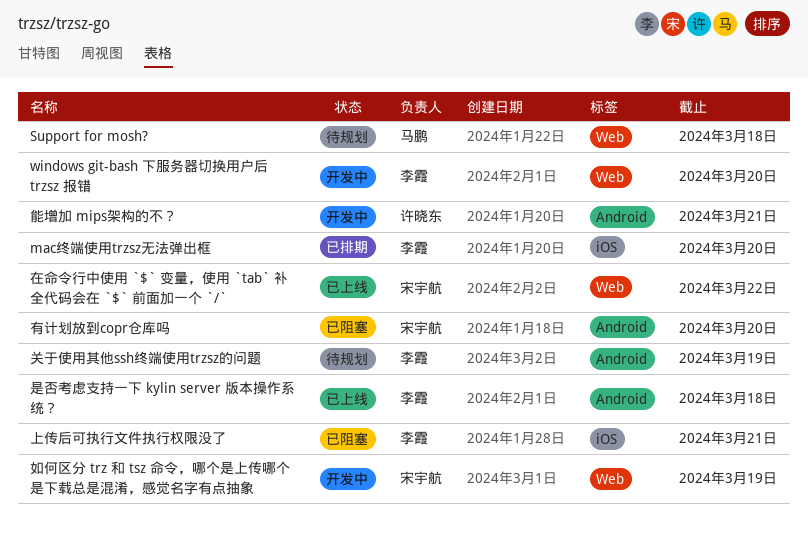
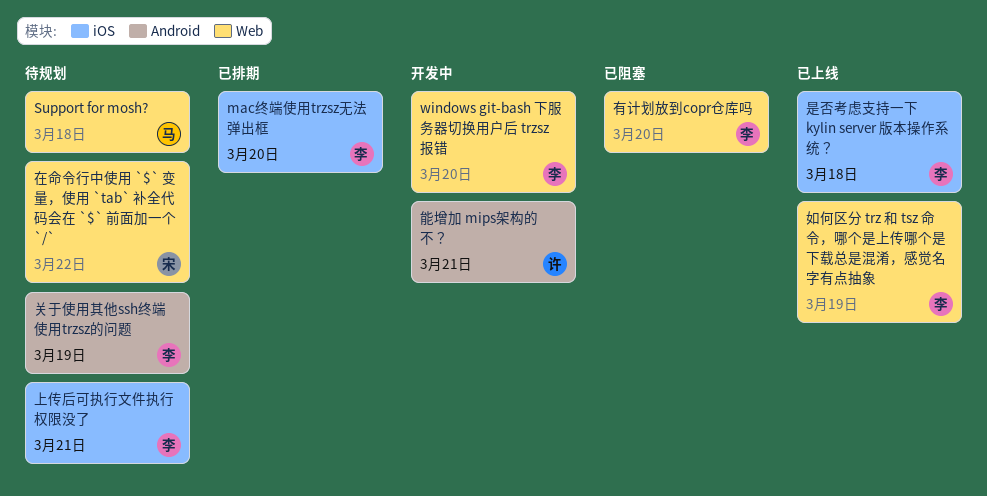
上传后可执行文件执行权限没了, status: 已阻塞 -> 待规划
在命令行中使用 `$` 变量，使用 `tab` 补全代码会在 `$` 前面加一个 `/`, status: 已上线 -> 待规划
如何区分 trz 和 tsz 命令，哪个是上传哪个是下载总是混淆，感觉名字有点抽象, status: 开发中 -> 已上线
如何区分 trz 和 tsz 命令，哪个是上传哪个是下载总是混淆，感觉名字有点抽象, owner: 宋宇航 -> 李霞
是否考虑支持一下 kylin server 版本操作系统？, label: Android -> iOS
有计划放到copr仓库吗, owner: 宋宇航 -> 李霞
有计划放到copr仓库吗, label: Android -> Web

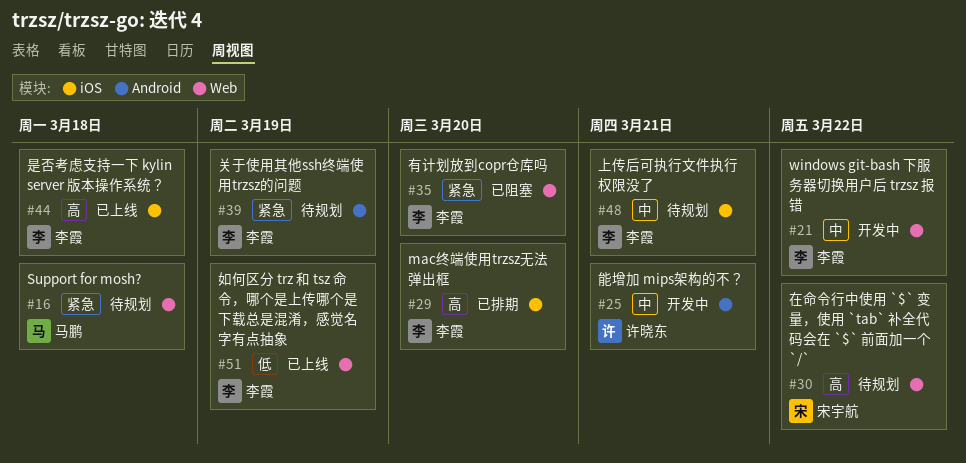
windows git-bash 下服务器切换用户后 trzsz 报错, due: Mar 20 -> Mar 22

